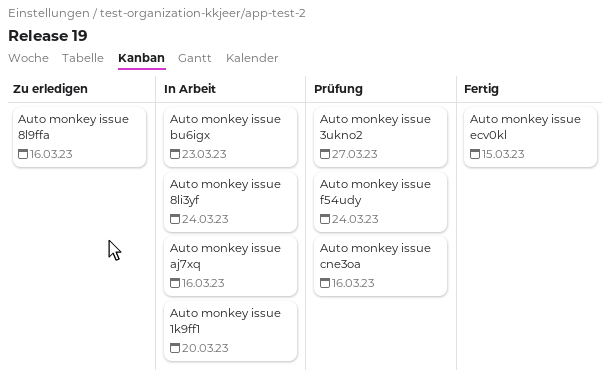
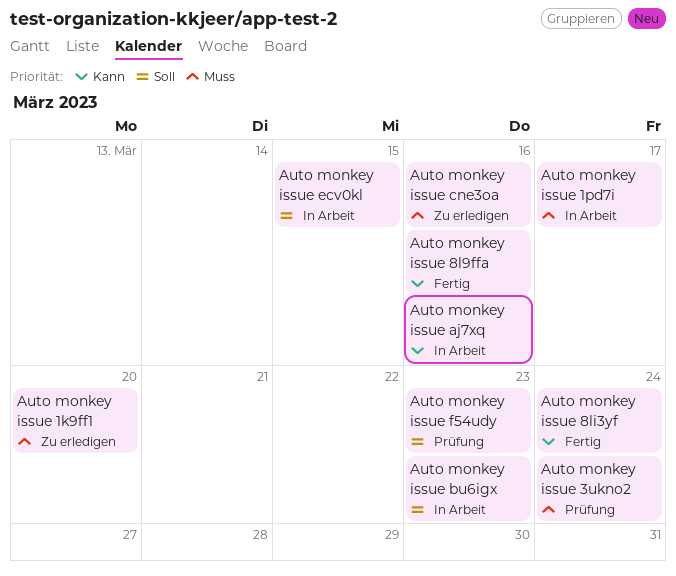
Auto monkey issue 1k9ff1, status: In Arbeit -> Zu erledigen
Auto monkey issue 1pd7i: none -> present
Auto monkey issue 3ukno2, due: Mar 27 -> Mar 24
Auto monkey issue 8l9ffa, status: Zu erledigen -> Fertig
Auto monkey issue 8li3yf, status: In Arbeit -> Fertig
Auto monkey issue cne3oa, status: Prüfung -> Zu erledigen
Auto monkey issue ecv0kl, status: Fertig -> In Arbeit
Auto monkey issue f54udy, due: Mar 24 -> Mar 23

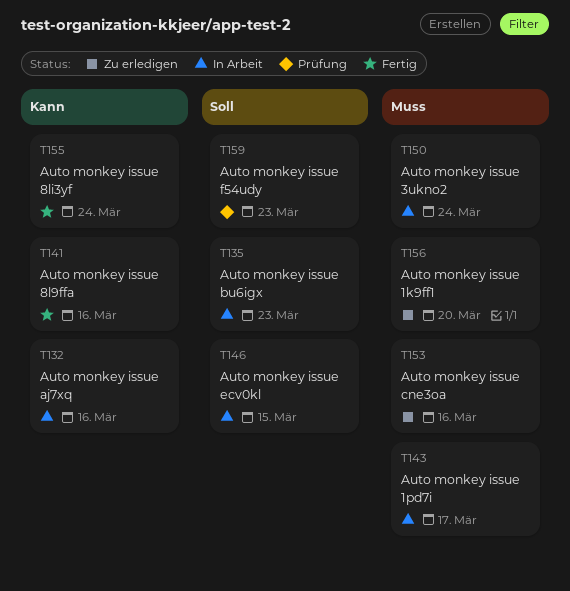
Auto monkey issue 3ukno2, status: Prüfung -> In Arbeit

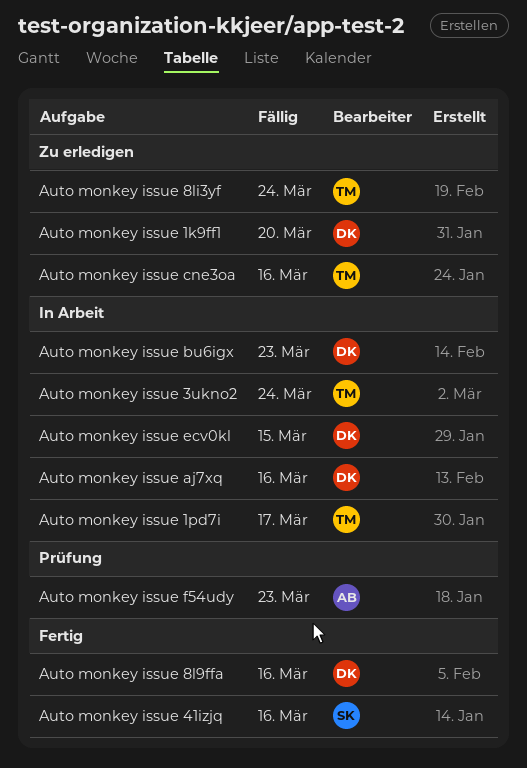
Auto monkey issue 41izjq: none -> present
Auto monkey issue 8li3yf, status: Fertig -> Zu erledigen

